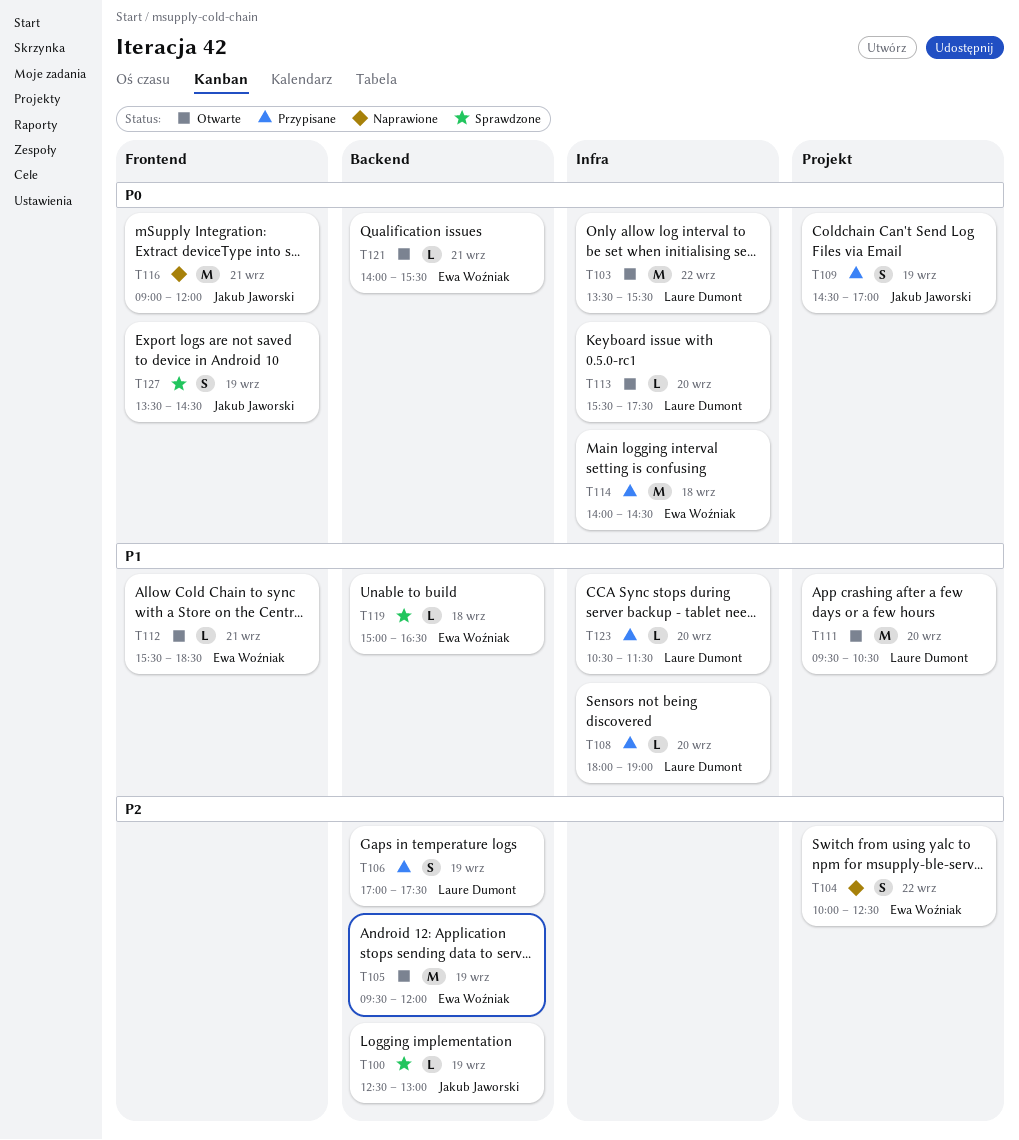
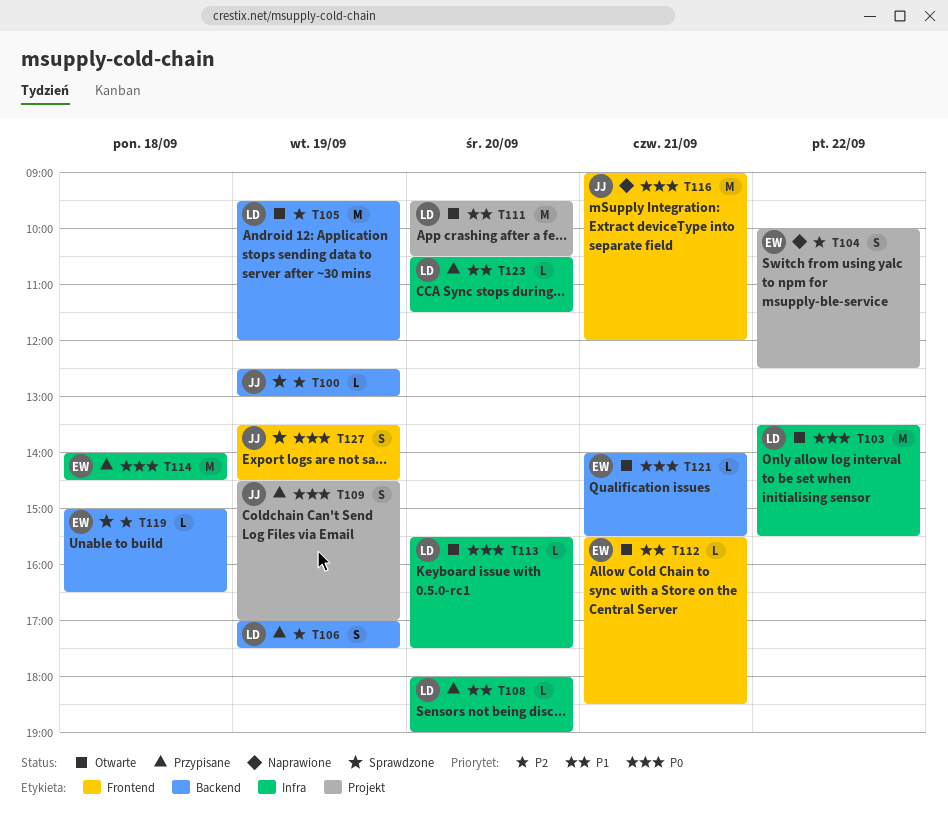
T105, owner: Ewa Woźniak -> Laure Dumont
T119, priority: P1 -> P2

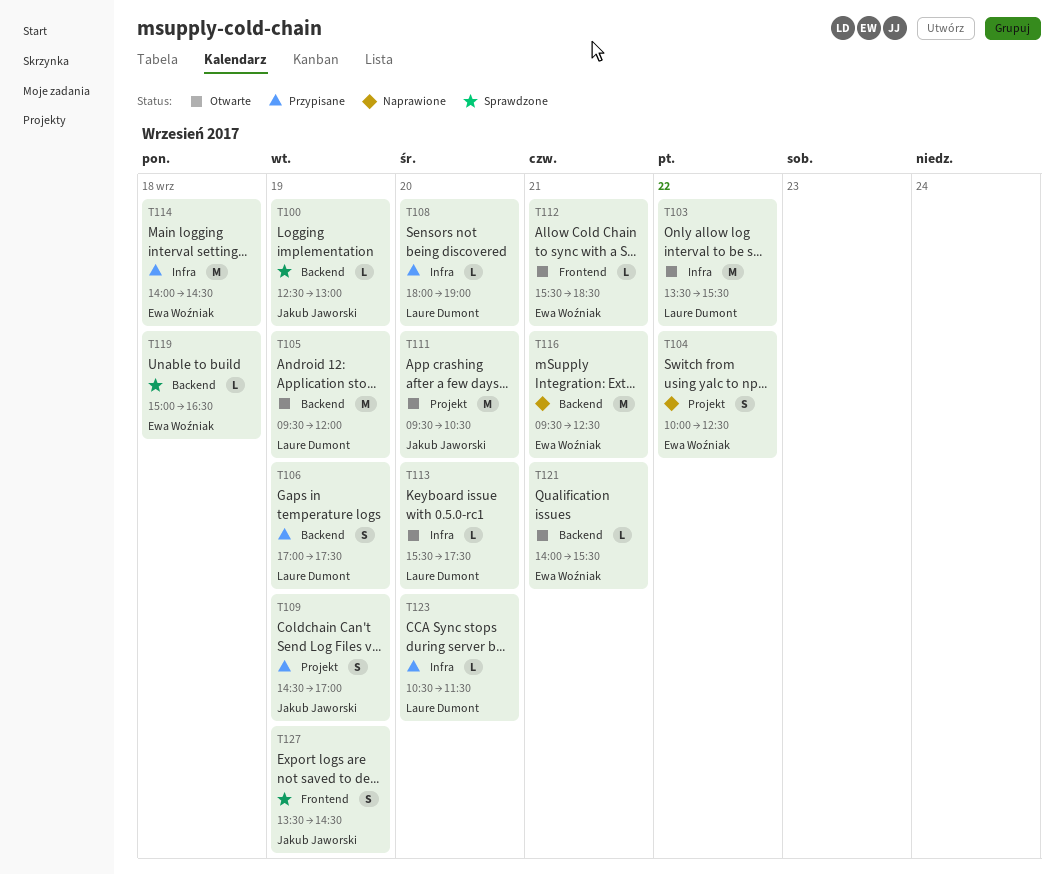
T111, owner: Laure Dumont -> Jakub Jaworski
T116, owner: Jakub Jaworski -> Ewa Woźniak
T116, label: Frontend -> Backend
T116, begins: 09:00 -> 09:30
T116, ends: 12:00 -> 12:30

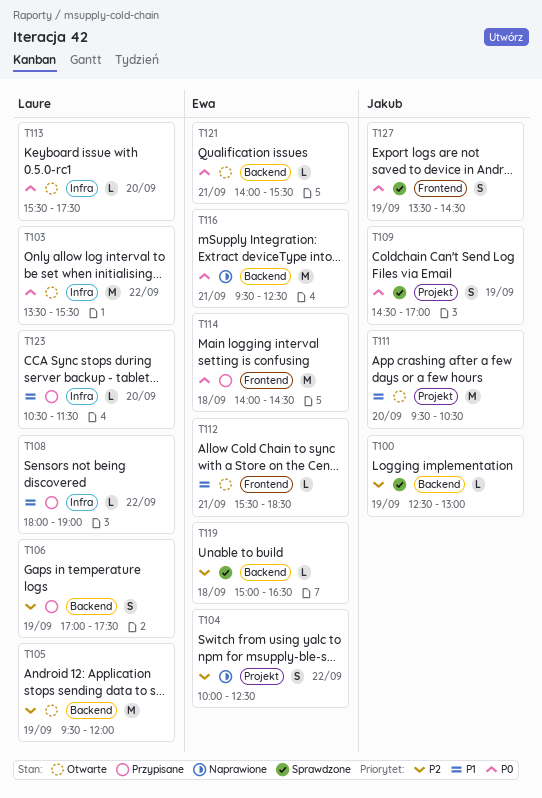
T108, day: Sep 20 -> Sep 22
T109, status: Przypisane -> Sprawdzone
T114, label: Infra -> Frontend

